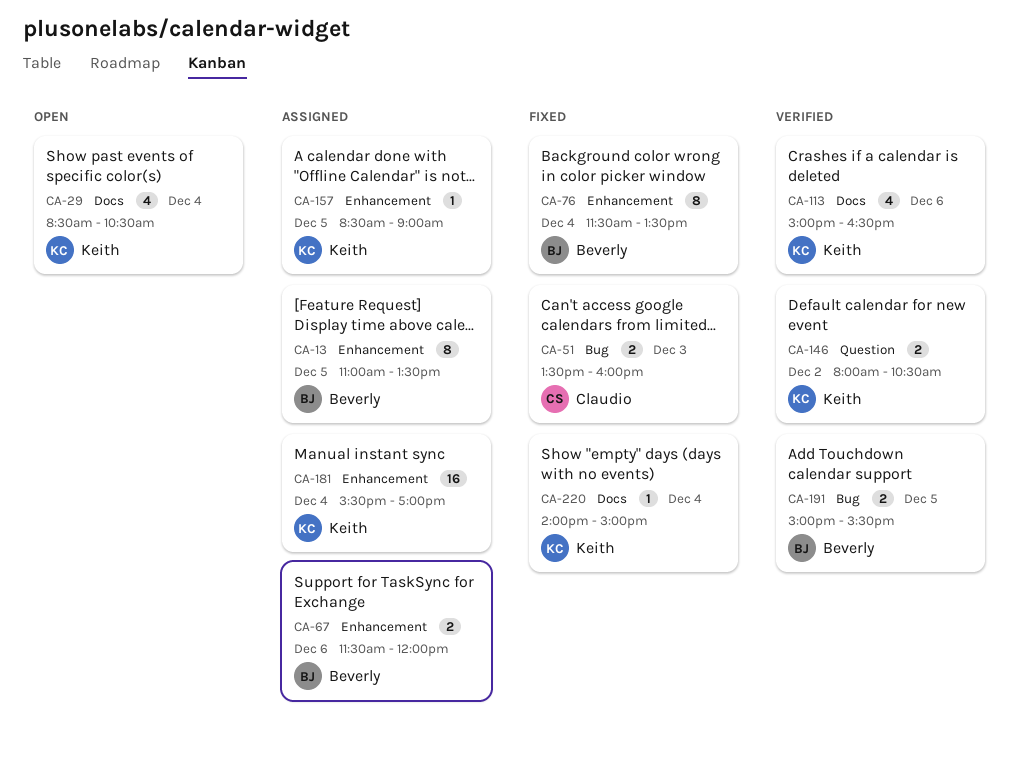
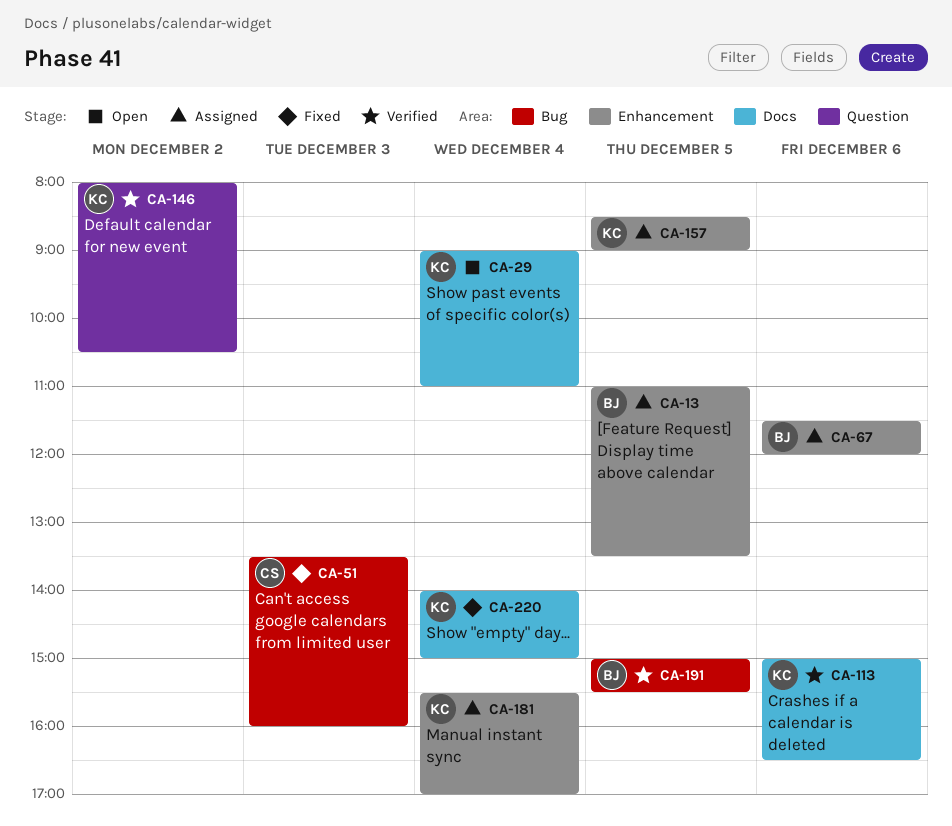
CA-29, begins: 08:30 -> 09:00
CA-29, ends: 10:30 -> 11:00
CA-76: present -> none

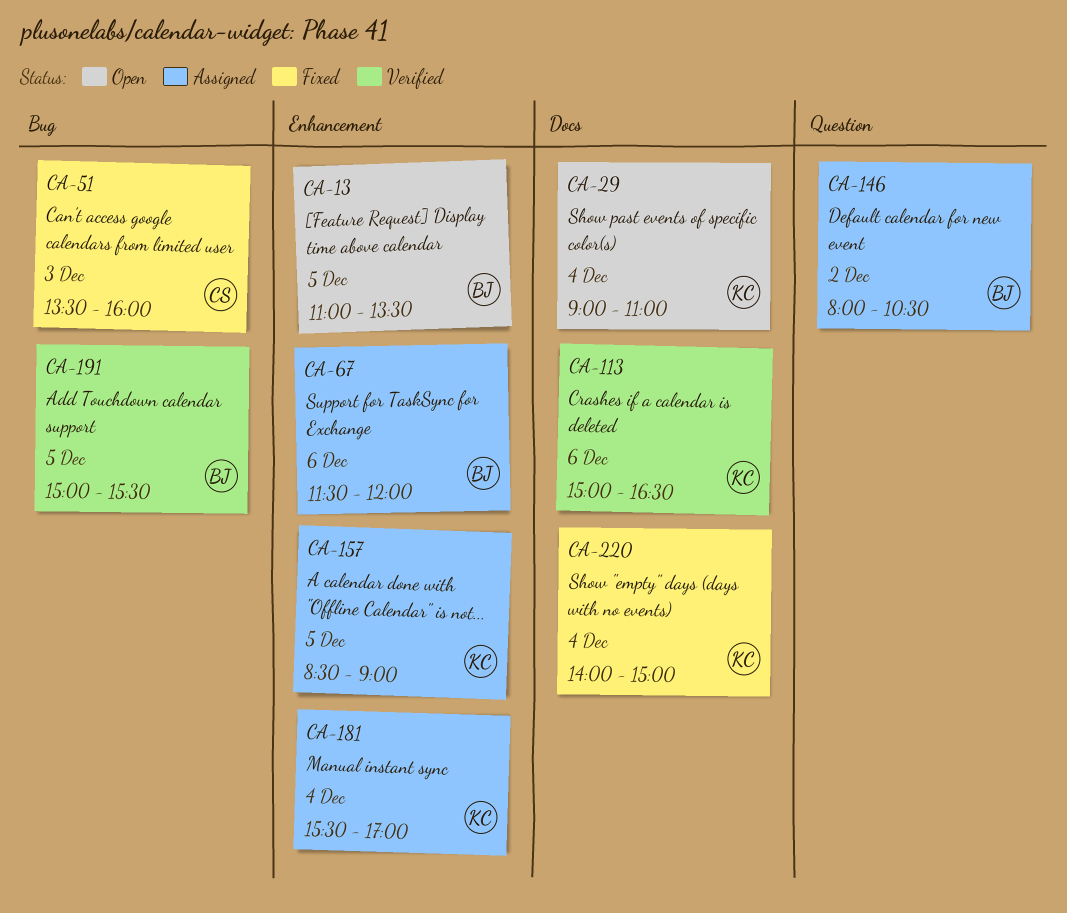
CA-13, status: Assigned -> Open
CA-146, status: Verified -> Assigned
CA-146, owner: KC -> BJ

